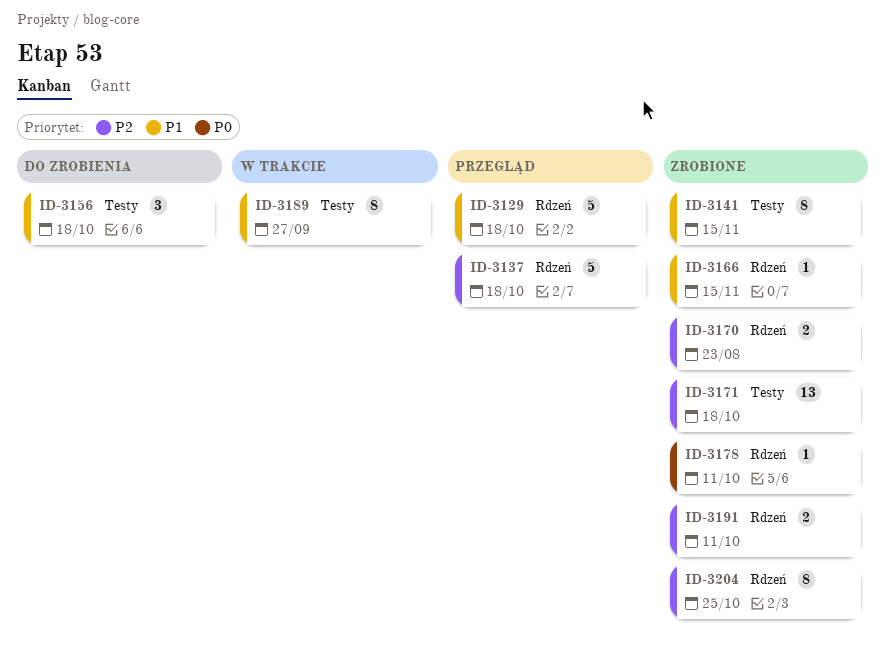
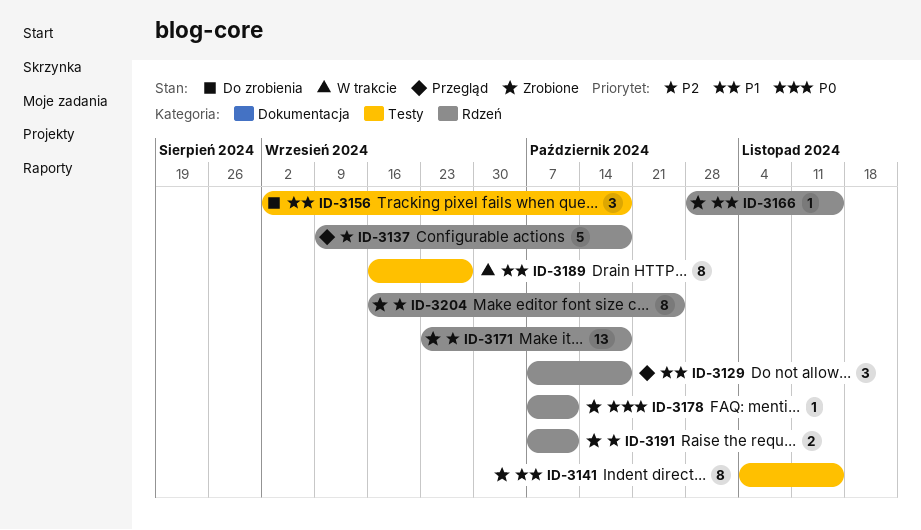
ID-3129, estimate: 5 -> 3
ID-3170: present -> none
ID-3171, label: Testy -> Rdzeń

